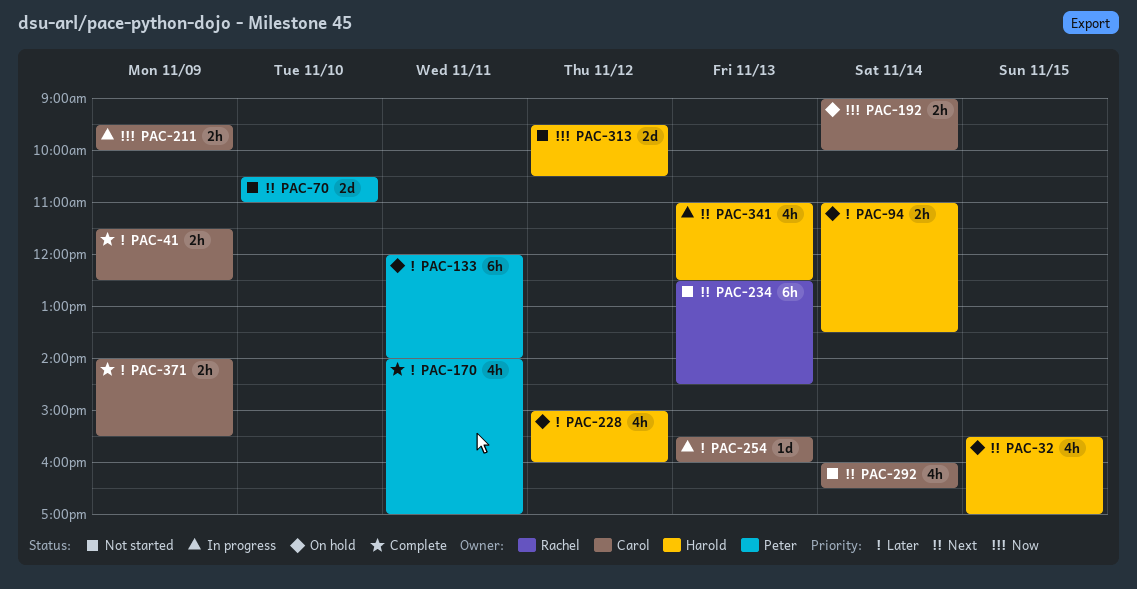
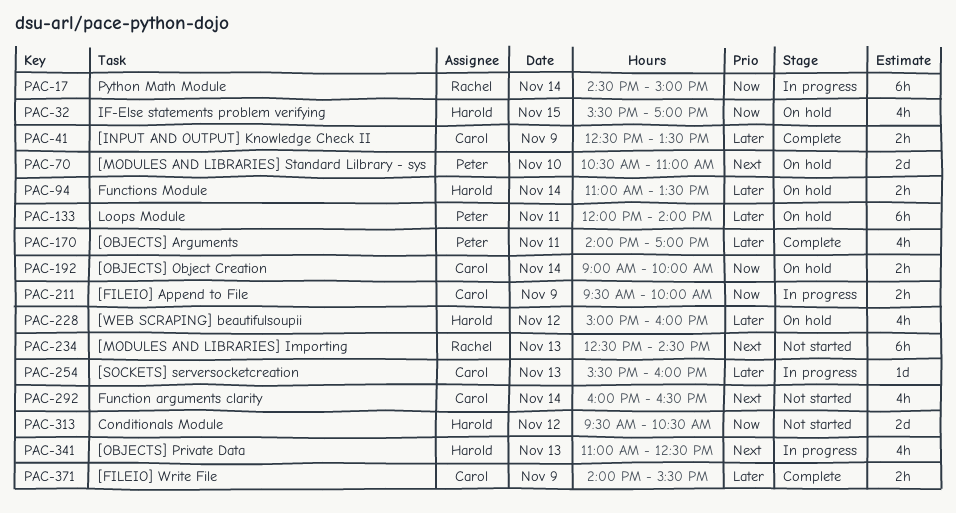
PAC-17: none -> present
PAC-32, priority: Next -> Now
PAC-41, begins: 11:30 -> 12:30
PAC-41, ends: 12:30 -> 13:30
PAC-70, status: Not started -> On hold

